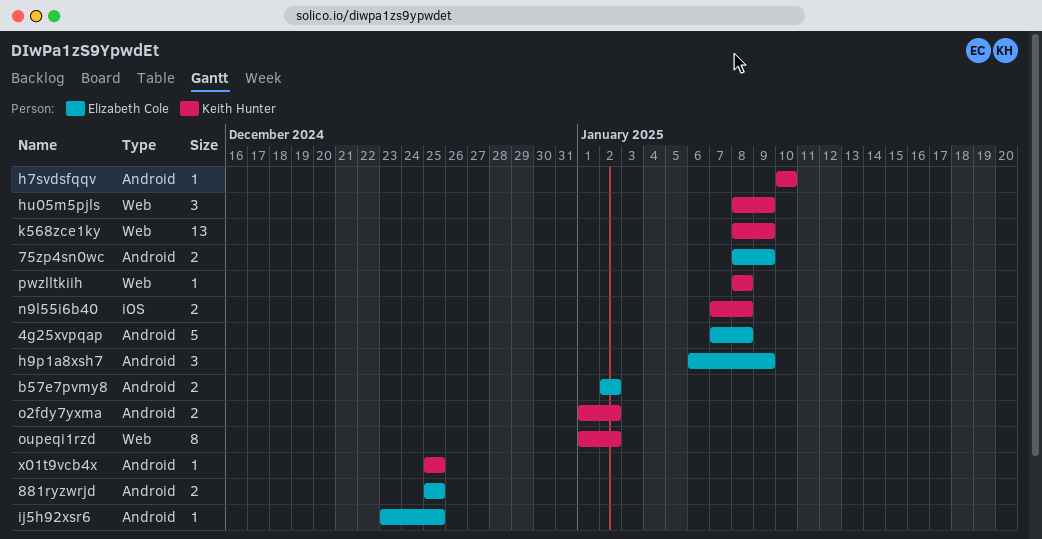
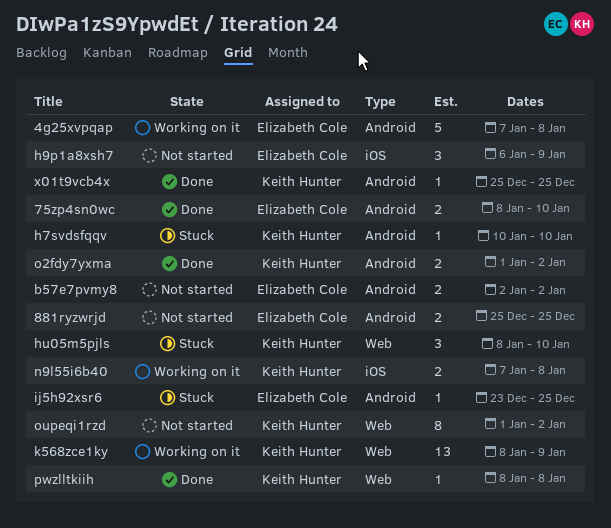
75zp4sn0wc, due: Jan 9 -> Jan 10
h9p1a8xsh7, label: Android -> iOS
hu05m5pjls, due: Jan 9 -> Jan 10

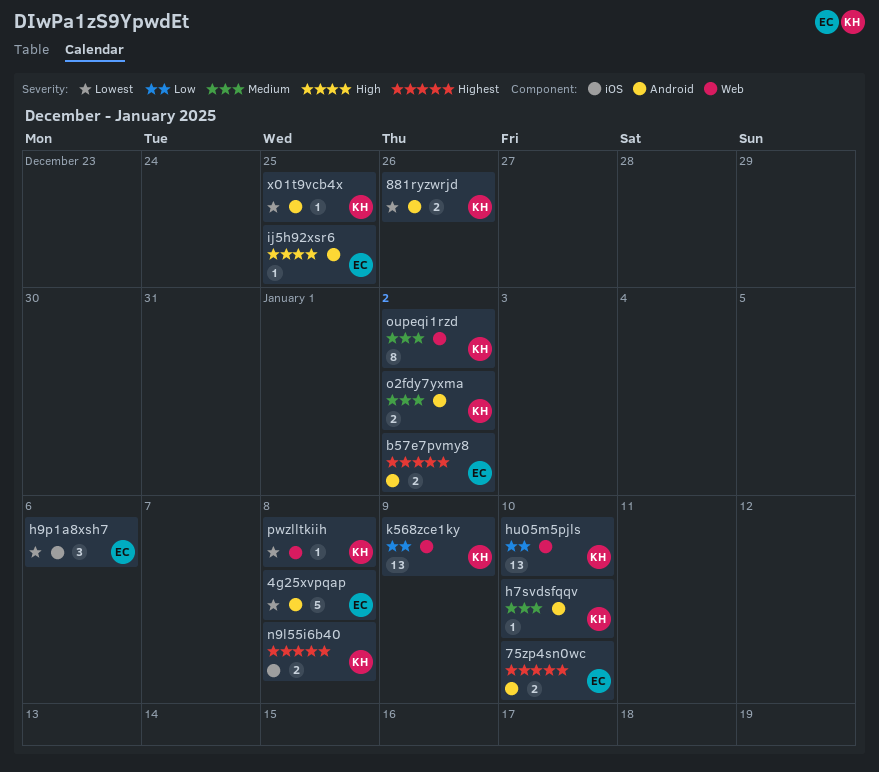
881ryzwrjd, owner: Elizabeth Cole -> Keith Hunter
881ryzwrjd, due: Dec 25 -> Dec 26
h9p1a8xsh7, due: Jan 9 -> Jan 6
hu05m5pjls, estimate: 3 -> 13

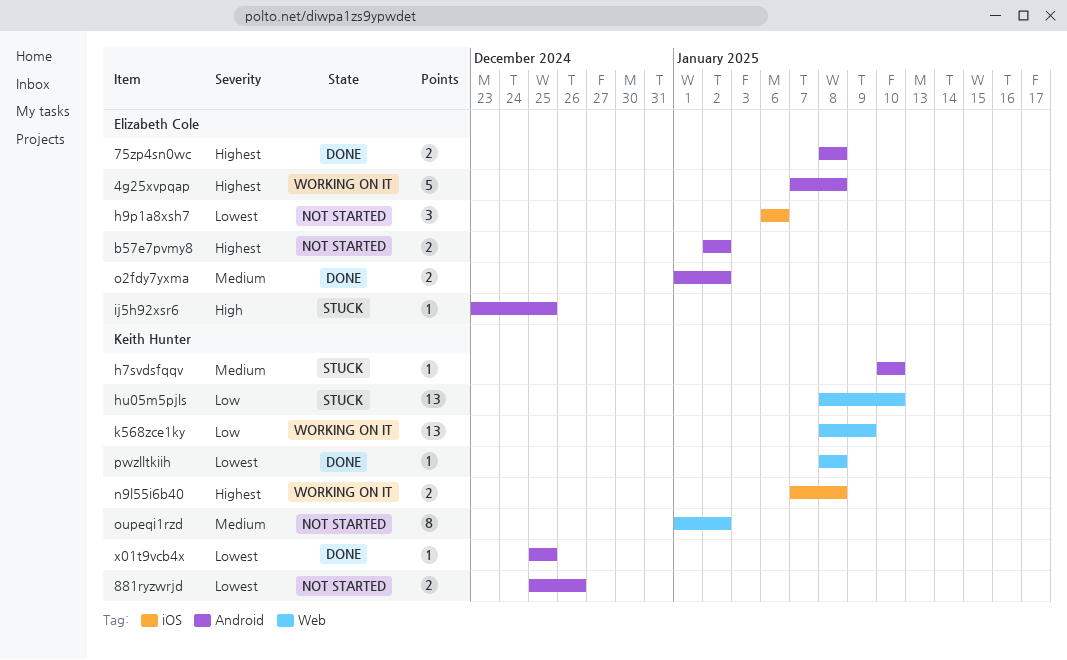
4g25xvpqap, priority: Lowest -> Highest
75zp4sn0wc, due: Jan 10 -> Jan 8
o2fdy7yxma, owner: Keith Hunter -> Elizabeth Cole

